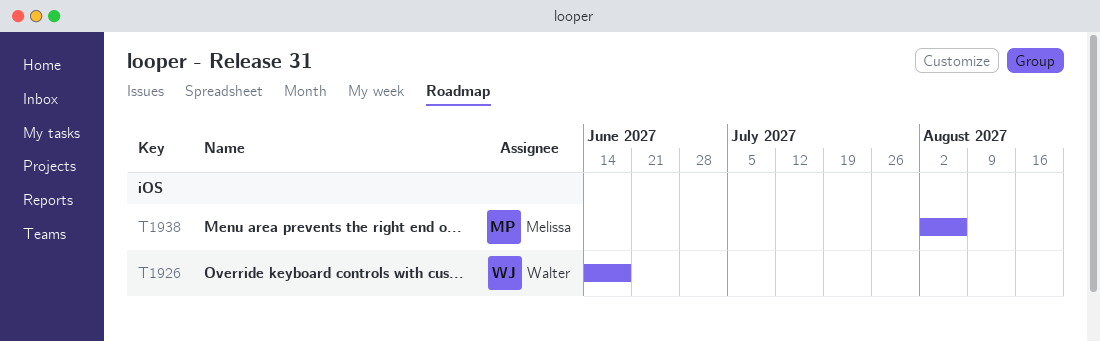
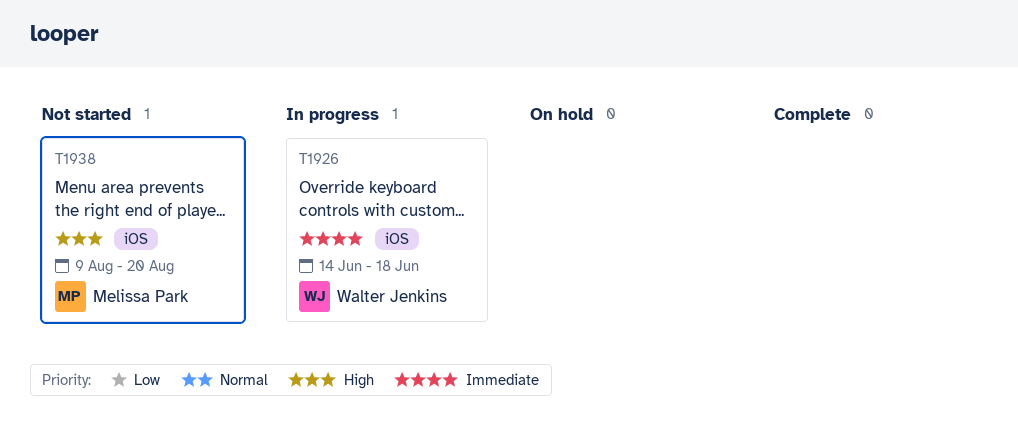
T1938, start: Aug 2 -> Aug 9
T1938, due: Aug 6 -> Aug 20

